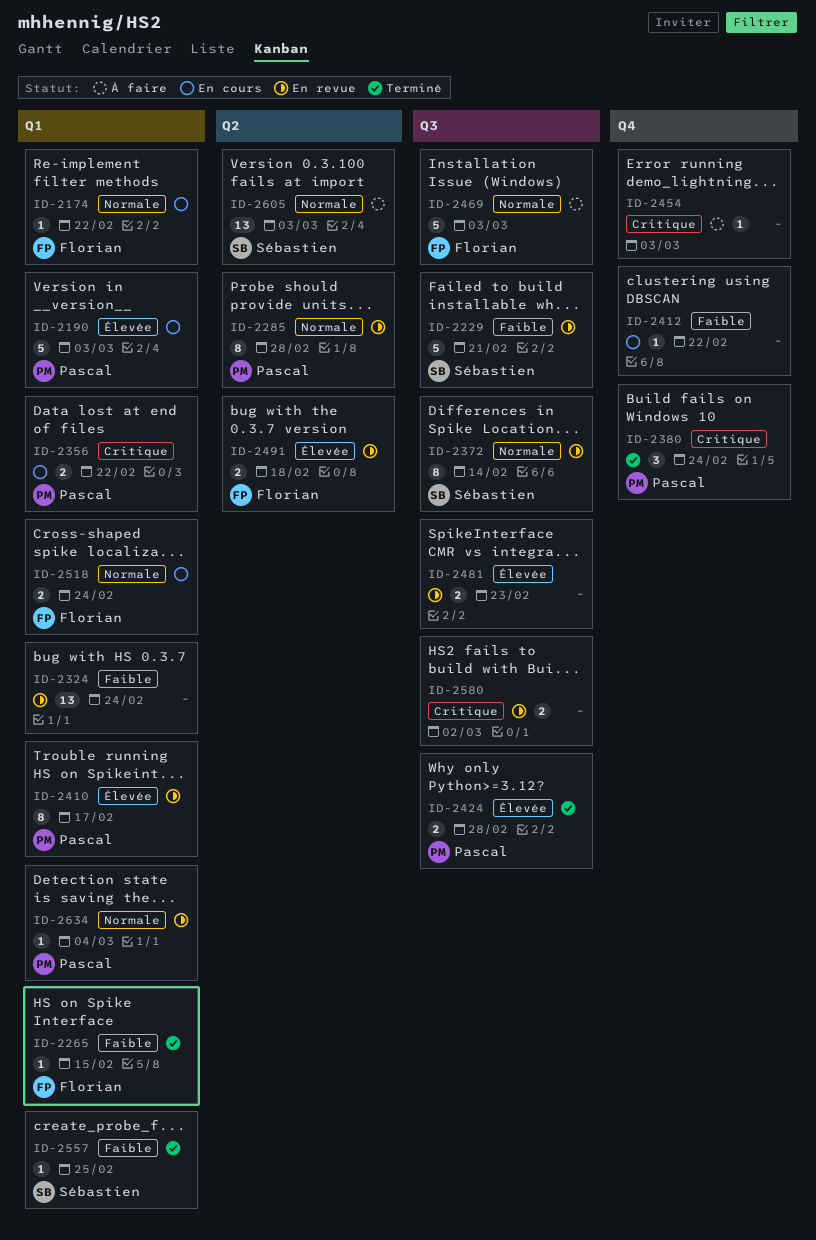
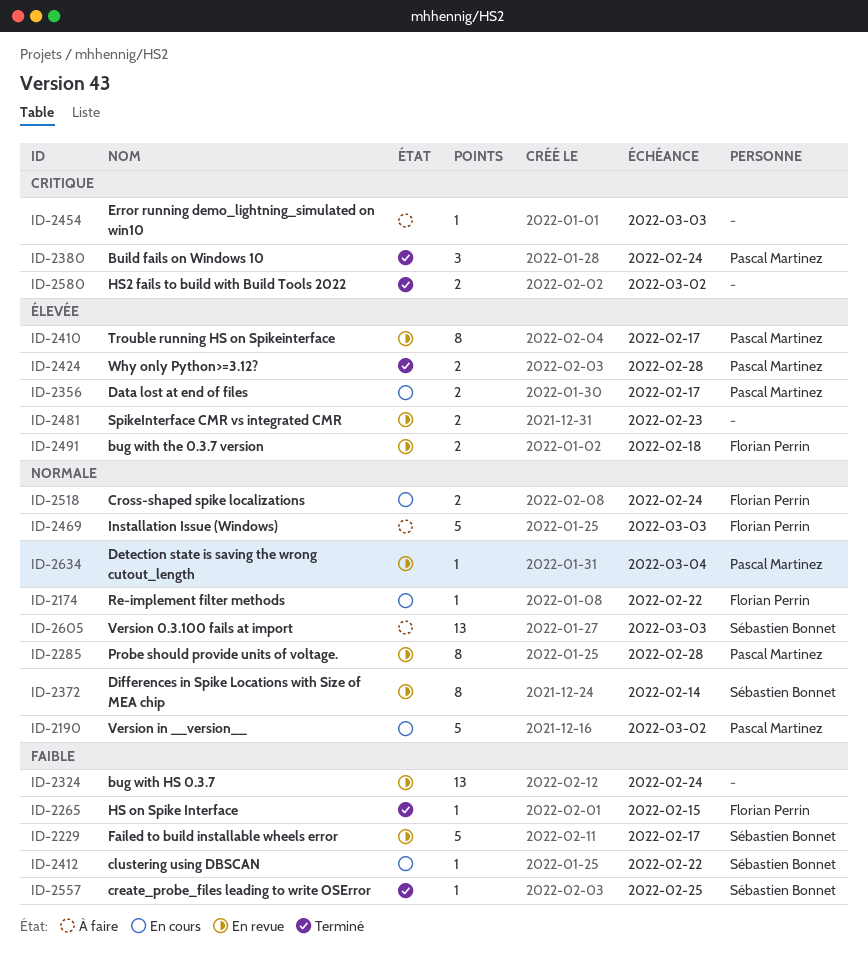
ID-2190, priority: Élevée -> Normale
ID-2190, due: Mar 3 -> Mar 2
ID-2229, due: Feb 21 -> Feb 17
ID-2356, priority: Critique -> Élevée
ID-2356, due: Feb 22 -> Feb 17
ID-2412, owner: none -> Sébastien Bonnet
ID-2580, status: En revue -> Terminé

